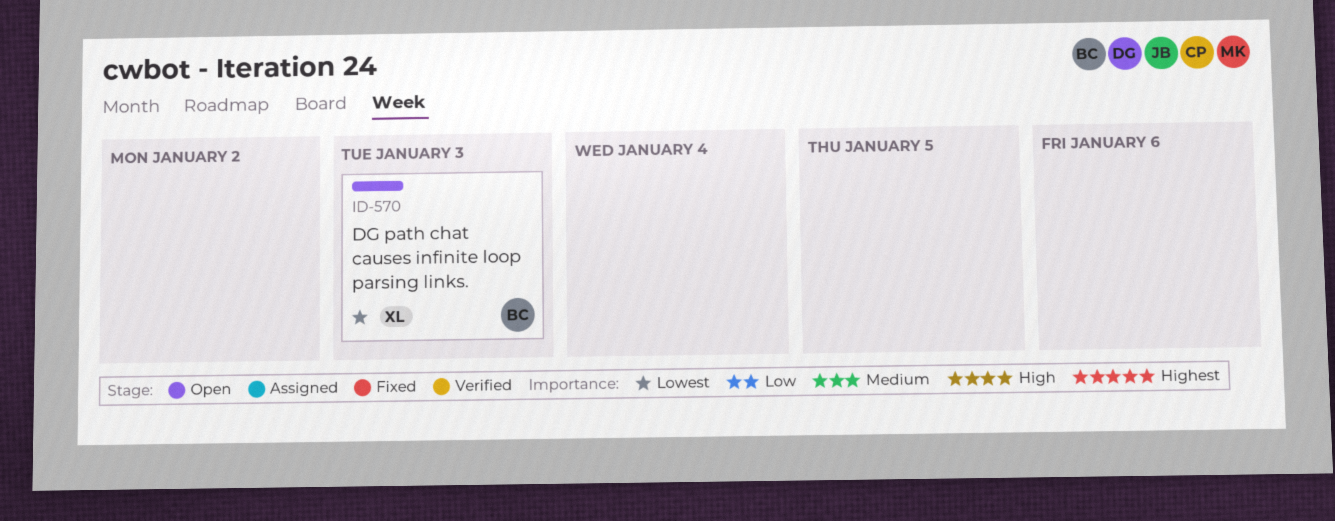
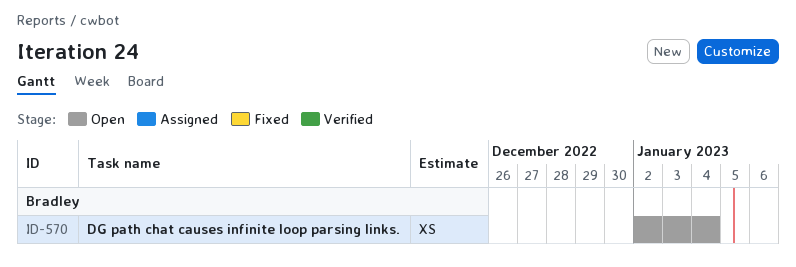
ID-570, estimate: XL -> XS
ID-570, due: Jan 3 -> Jan 4

